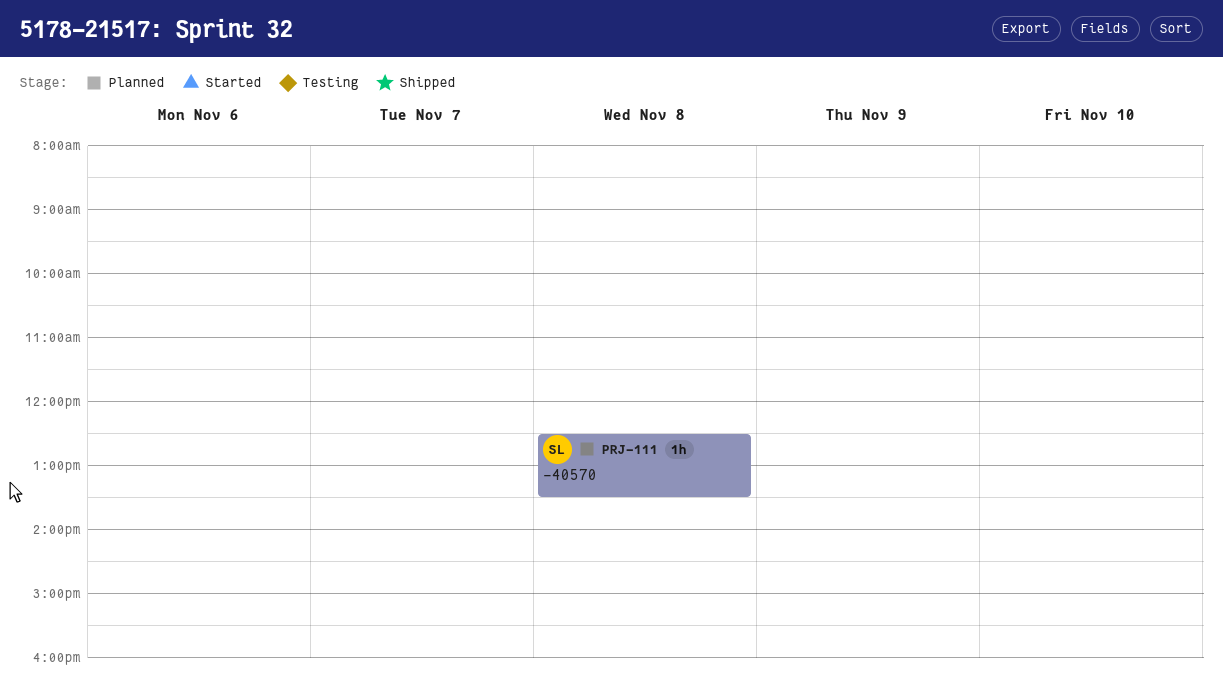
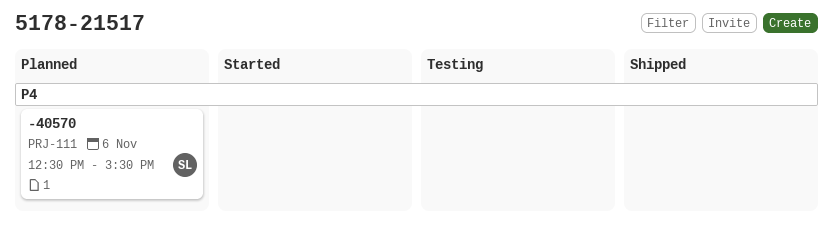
PRJ-111, day: Nov 8 -> Nov 6
PRJ-111, ends: 13:30 -> 15:30

